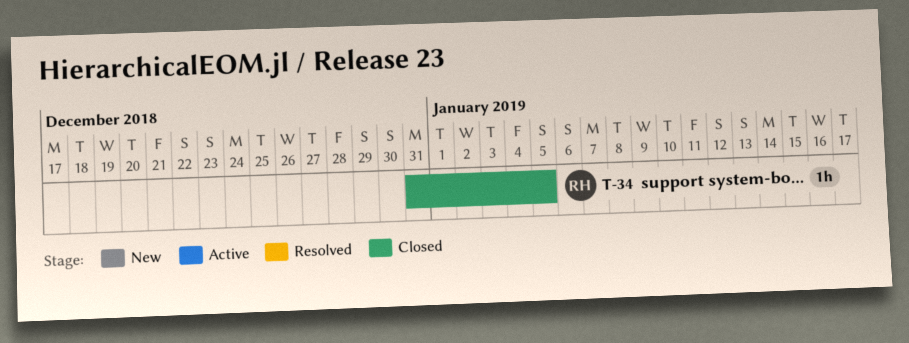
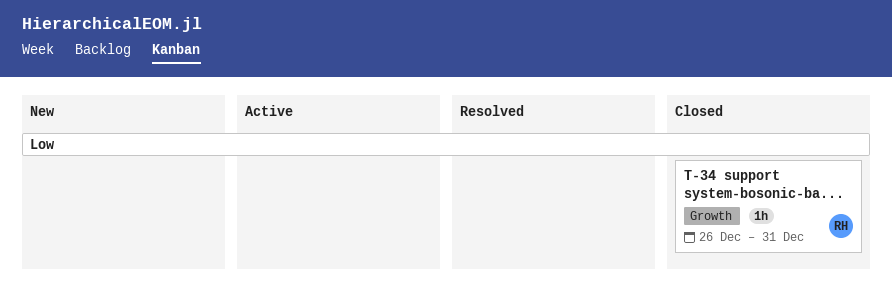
T-34, start: Dec 31 -> Dec 26
T-34, due: Jan 5 -> Dec 31

